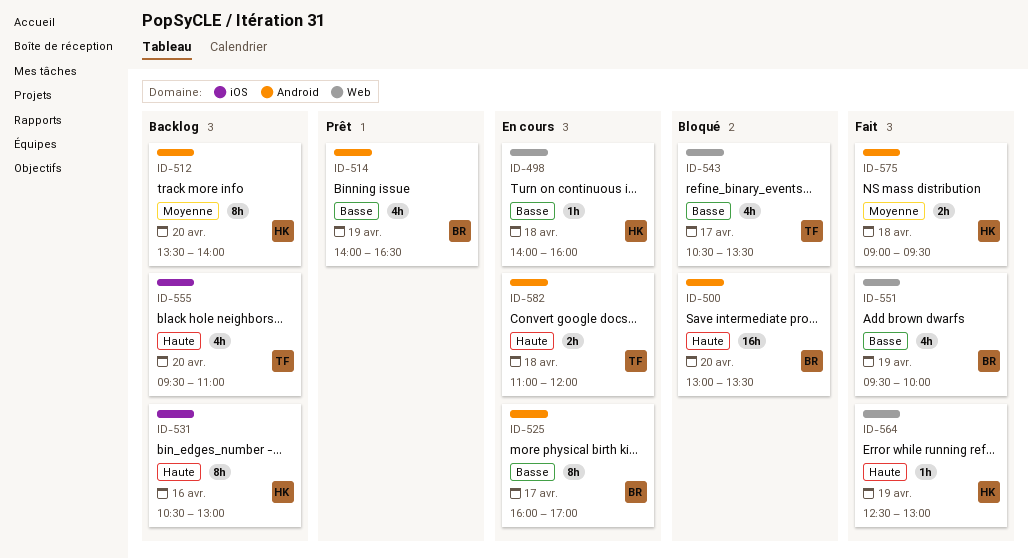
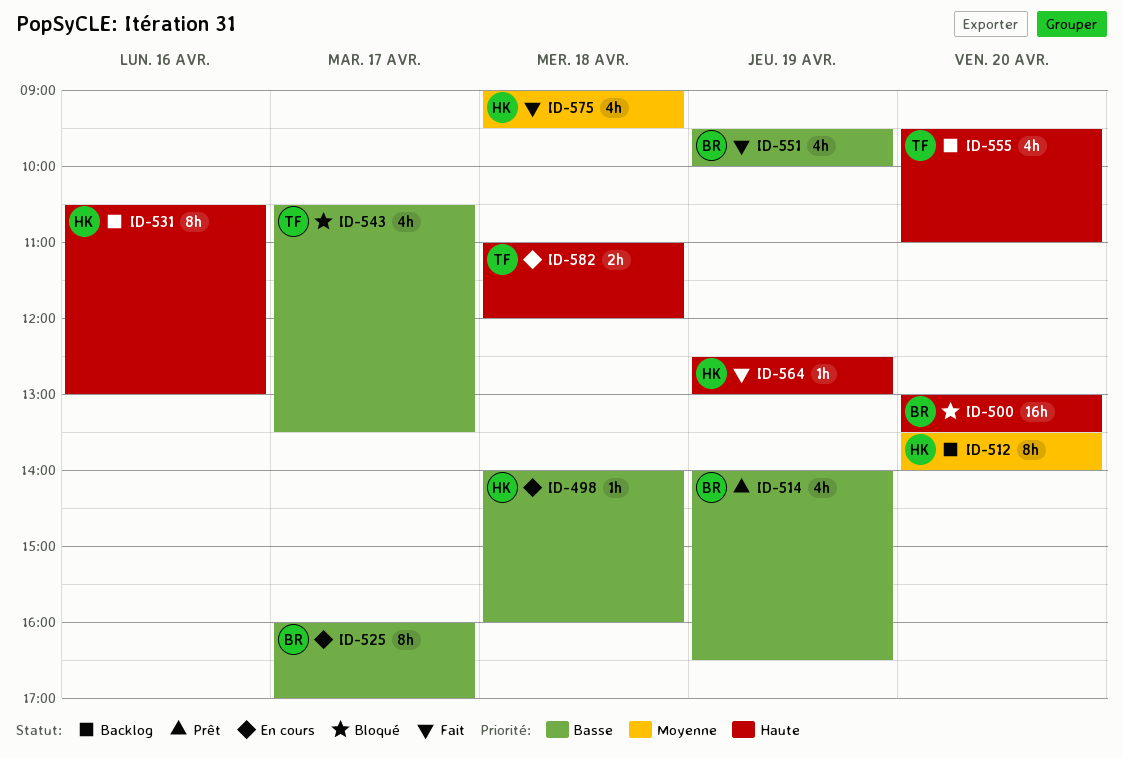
ID-575, estimate: 2h -> 4h

